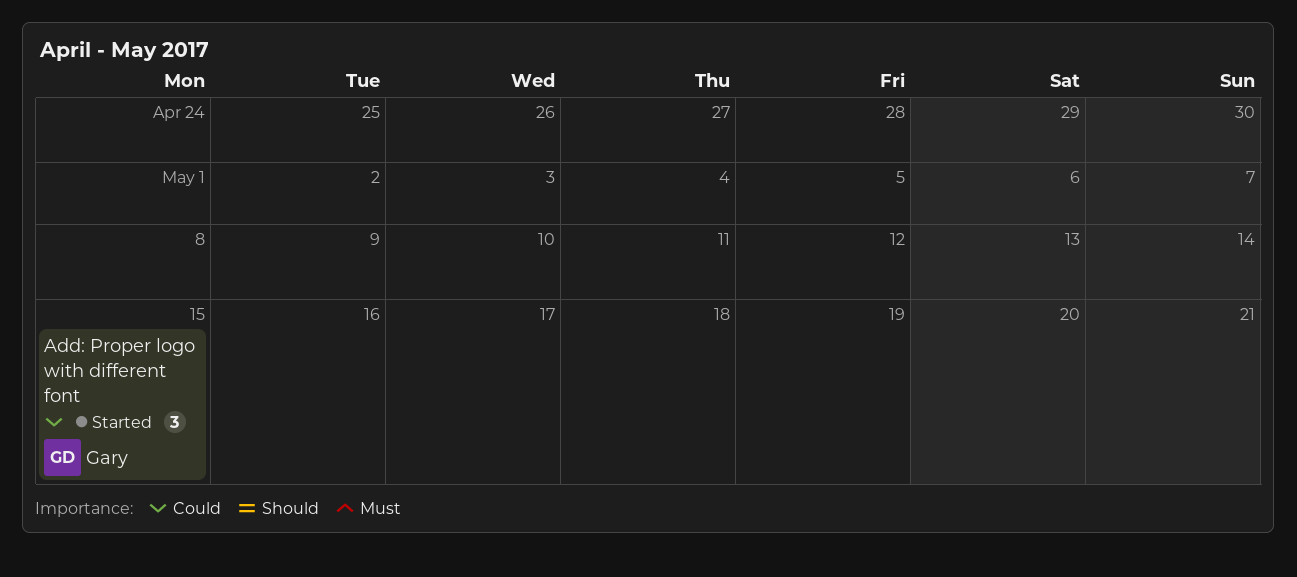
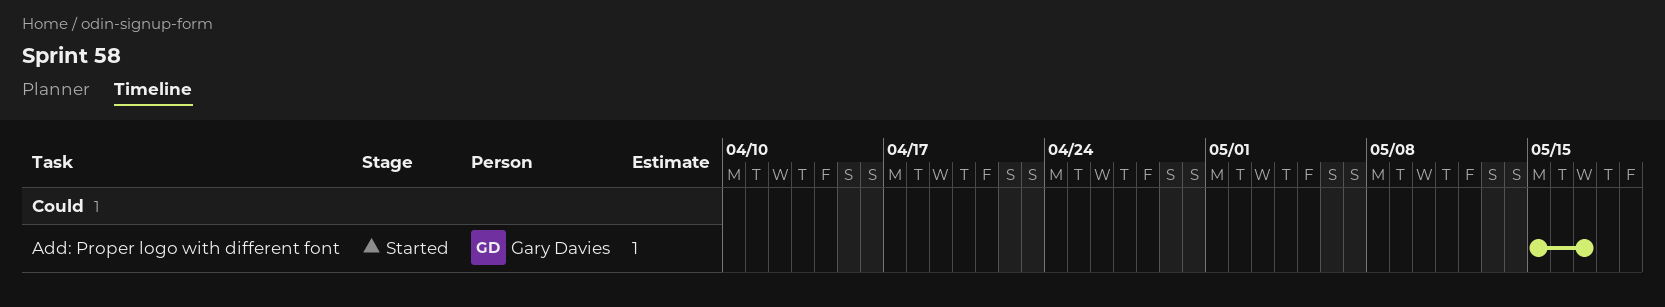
Add: Proper logo with different font, estimate: 3 -> 1
Add: Proper logo with different font, due: May 15 -> May 17

